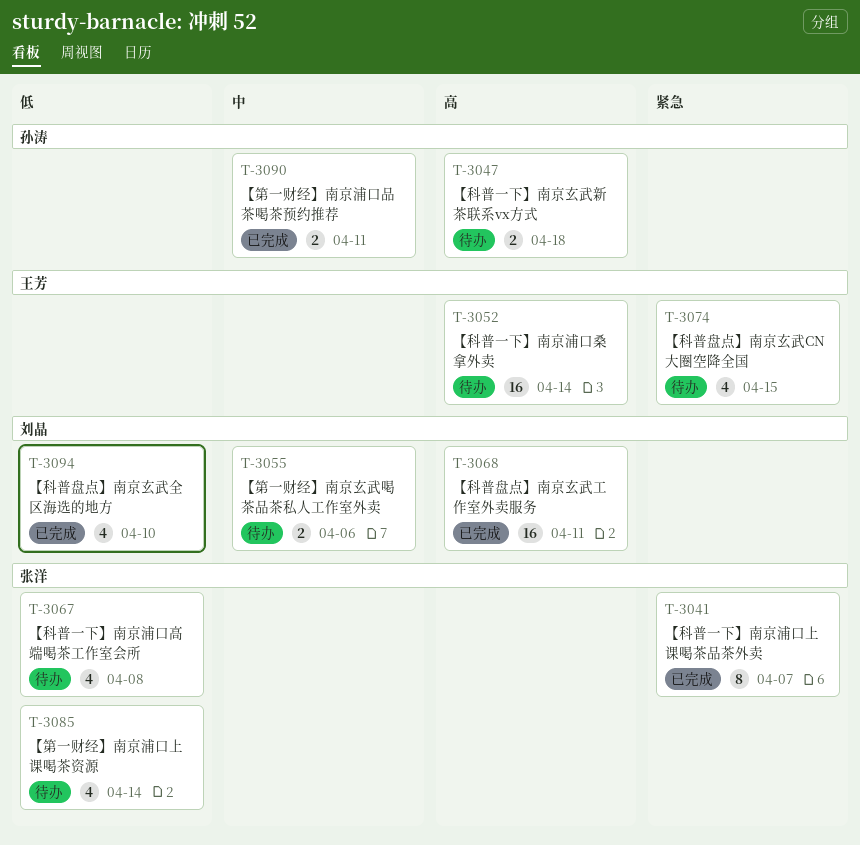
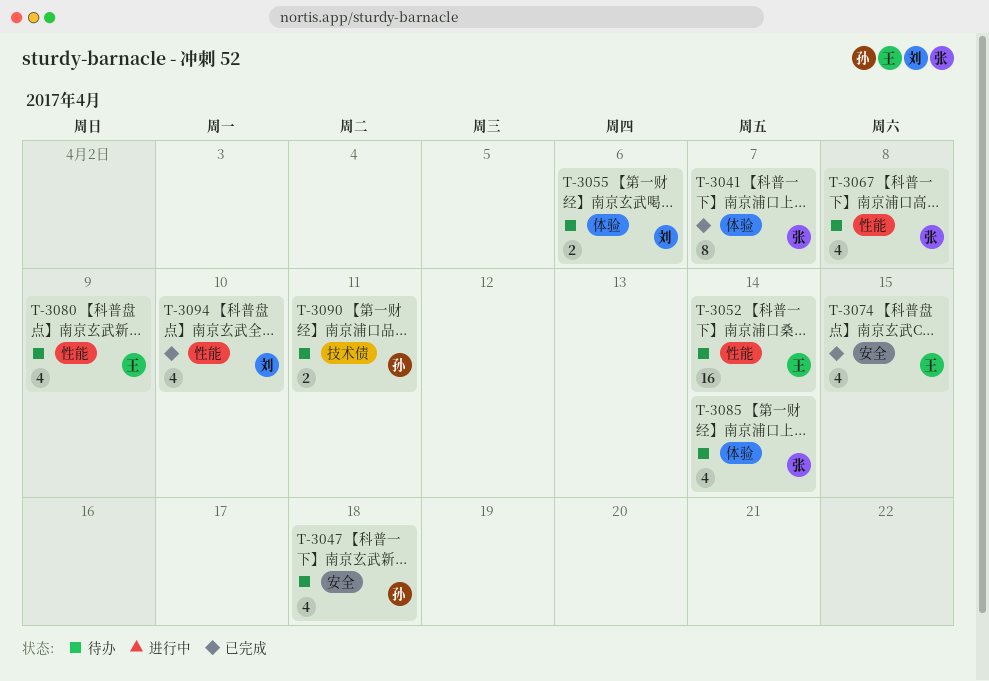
T-3047, estimate: 2 -> 4
T-3068: present -> none
T-3074, status: 待办 -> 已完成
T-3080: none -> present
T-3090, status: 已完成 -> 待办

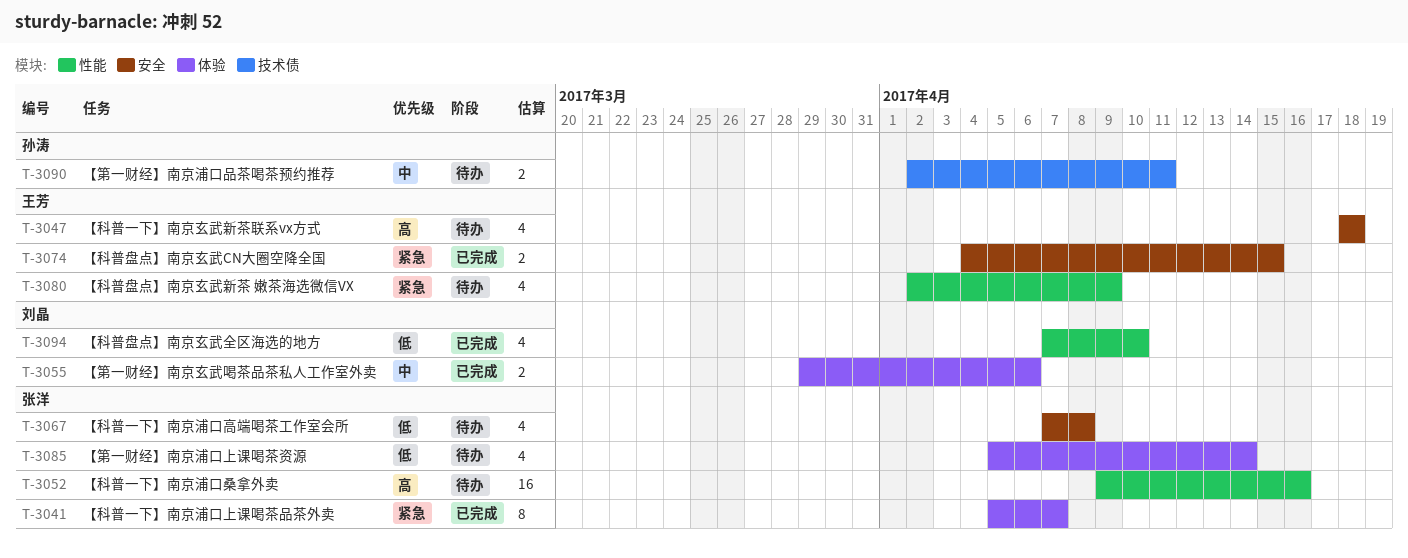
T-3047, owner: 孙涛 -> 王芳
T-3052, owner: 王芳 -> 张洋
T-3052, due: Apr 14 -> Apr 16
T-3055, status: 待办 -> 已完成
T-3067, label: 性能 -> 安全
T-3074, estimate: 4 -> 2

